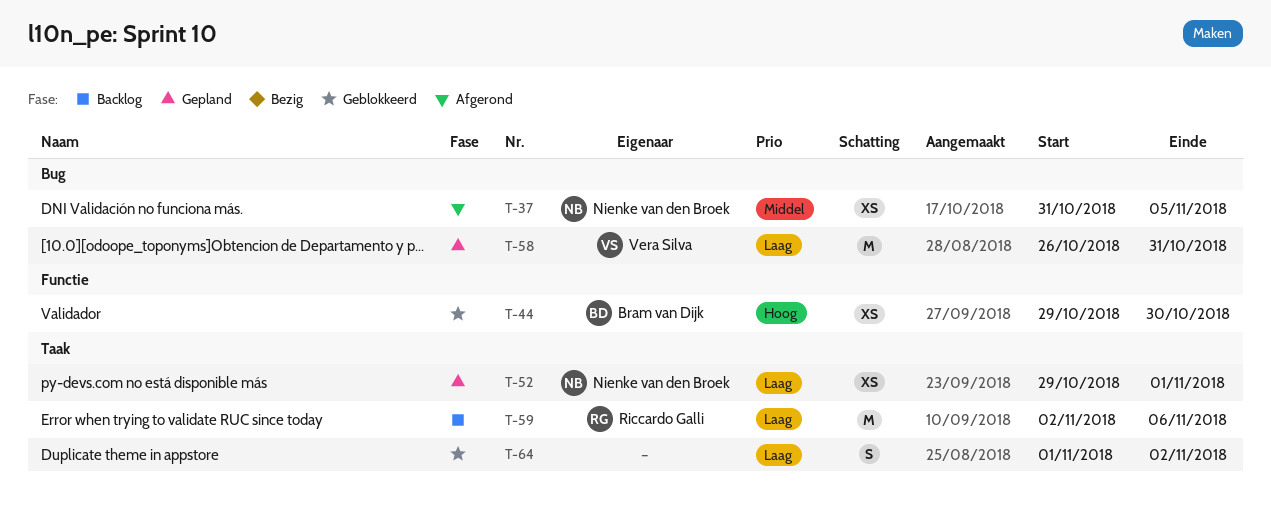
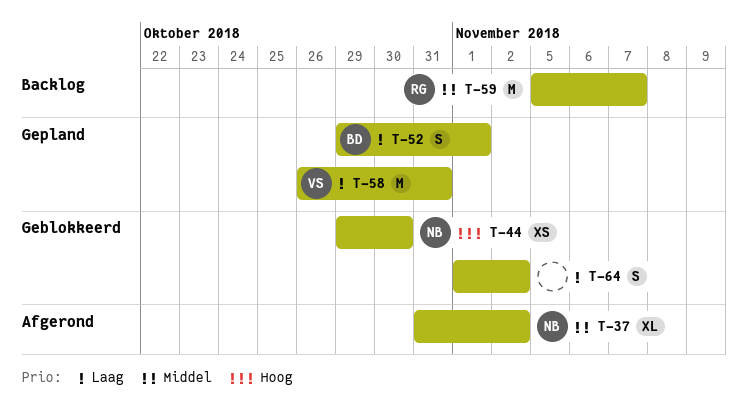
T-37, estimate: XS -> XL
T-37, due: Nov 5 -> Nov 2
T-44, owner: Bram van Dijk -> Nienke van den Broek
T-52, owner: Nienke van den Broek -> Bram van Dijk
T-52, estimate: XS -> S
T-59, priority: Laag -> Middel
T-59, start: Nov 2 -> Nov 5
T-59, due: Nov 6 -> Nov 7

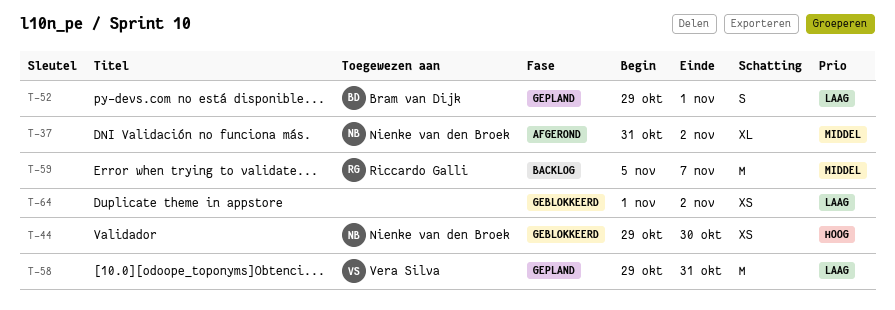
T-58, start: Oct 26 -> Oct 29
T-64, estimate: S -> XS

